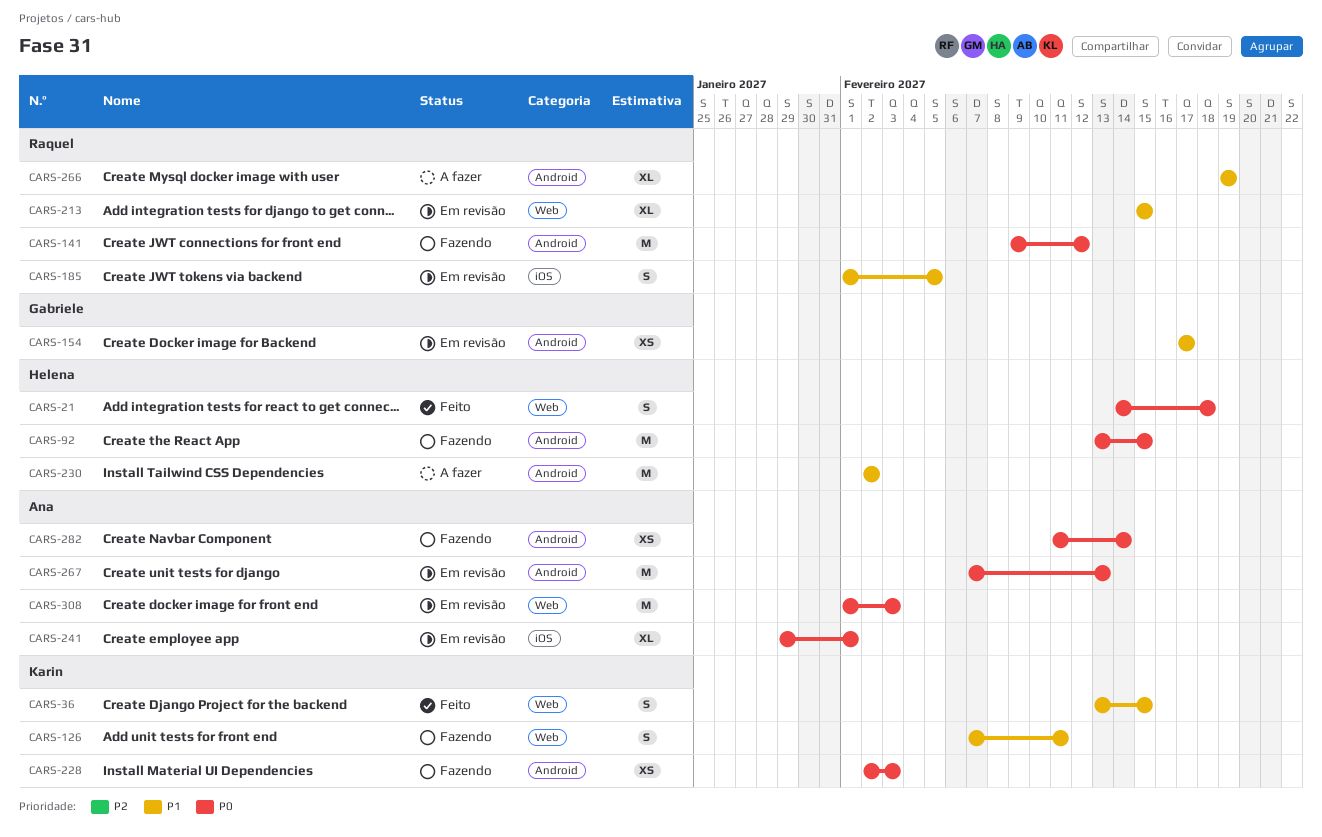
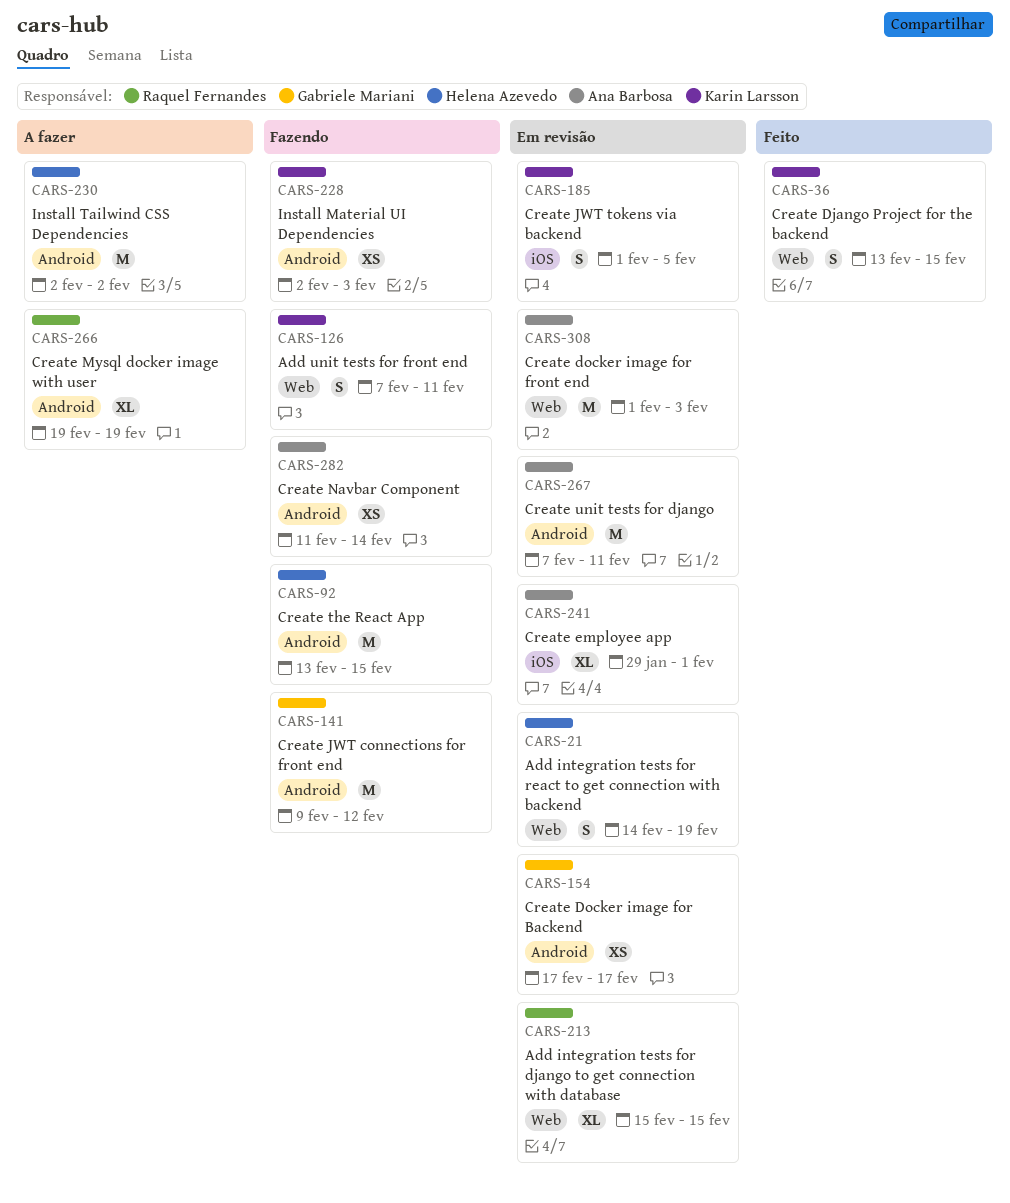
CARS-21, status: Feito -> Em revisão
CARS-21, due: Feb 18 -> Feb 19
CARS-141, owner: Raquel Fernandes -> Gabriele Mariani
CARS-185, owner: Raquel Fernandes -> Karin Larsson
CARS-267, due: Feb 13 -> Feb 11

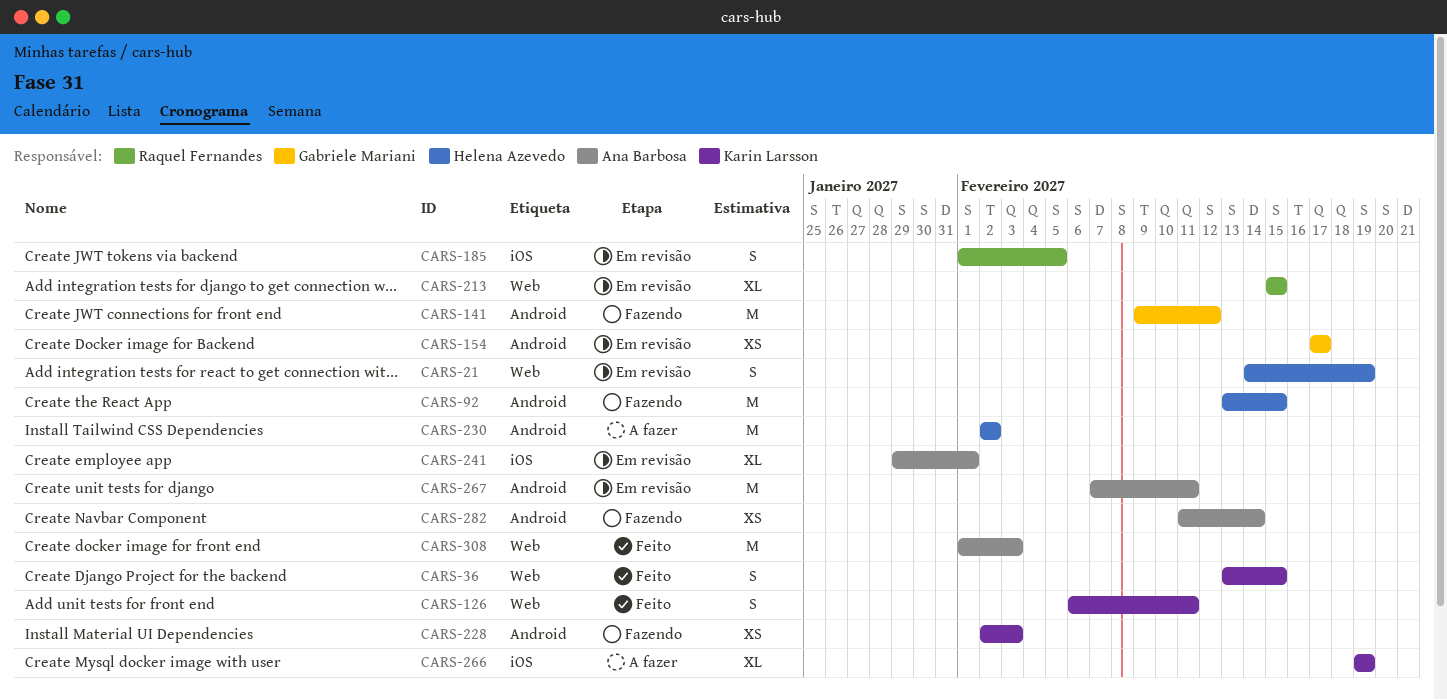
CARS-126, status: Fazendo -> Feito
CARS-126, start: Feb 7 -> Feb 6
CARS-185, owner: Karin Larsson -> Raquel Fernandes
CARS-266, owner: Raquel Fernandes -> Karin Larsson
CARS-266, label: Android -> iOS
CARS-308, status: Em revisão -> Feito

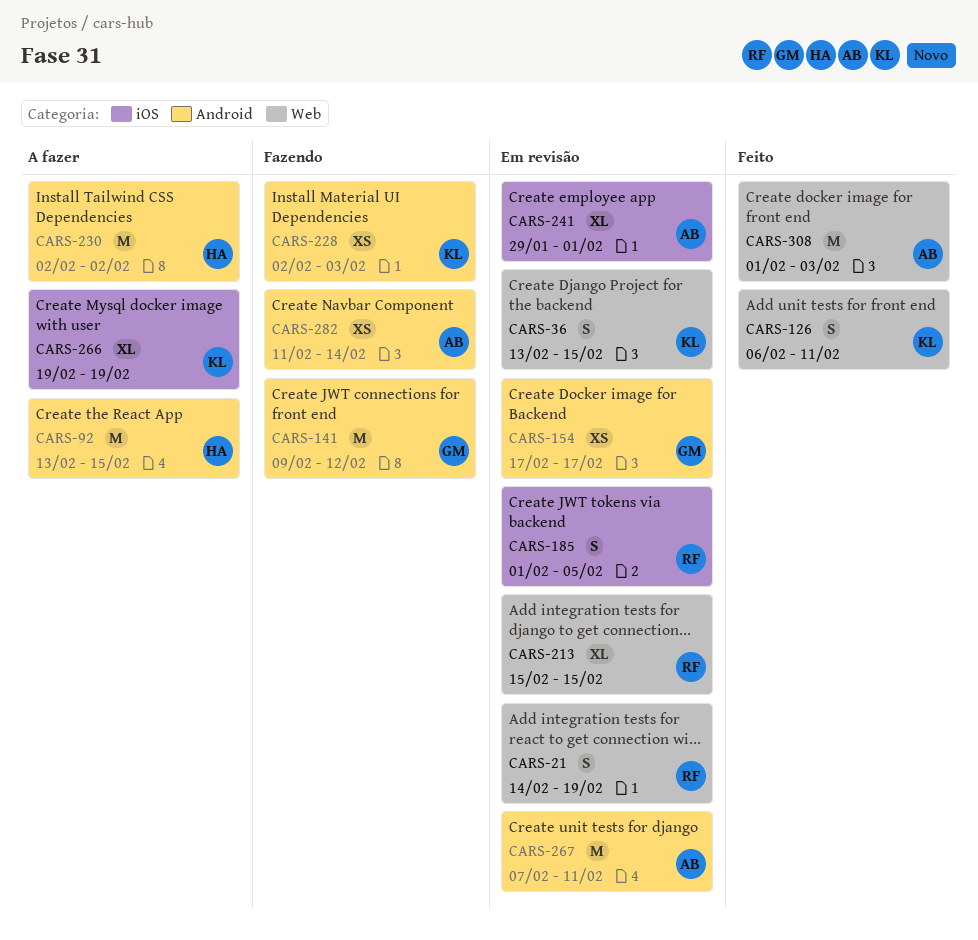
CARS-21, owner: Helena Azevedo -> Raquel Fernandes
CARS-36, status: Feito -> Em revisão
CARS-92, status: Fazendo -> A fazer

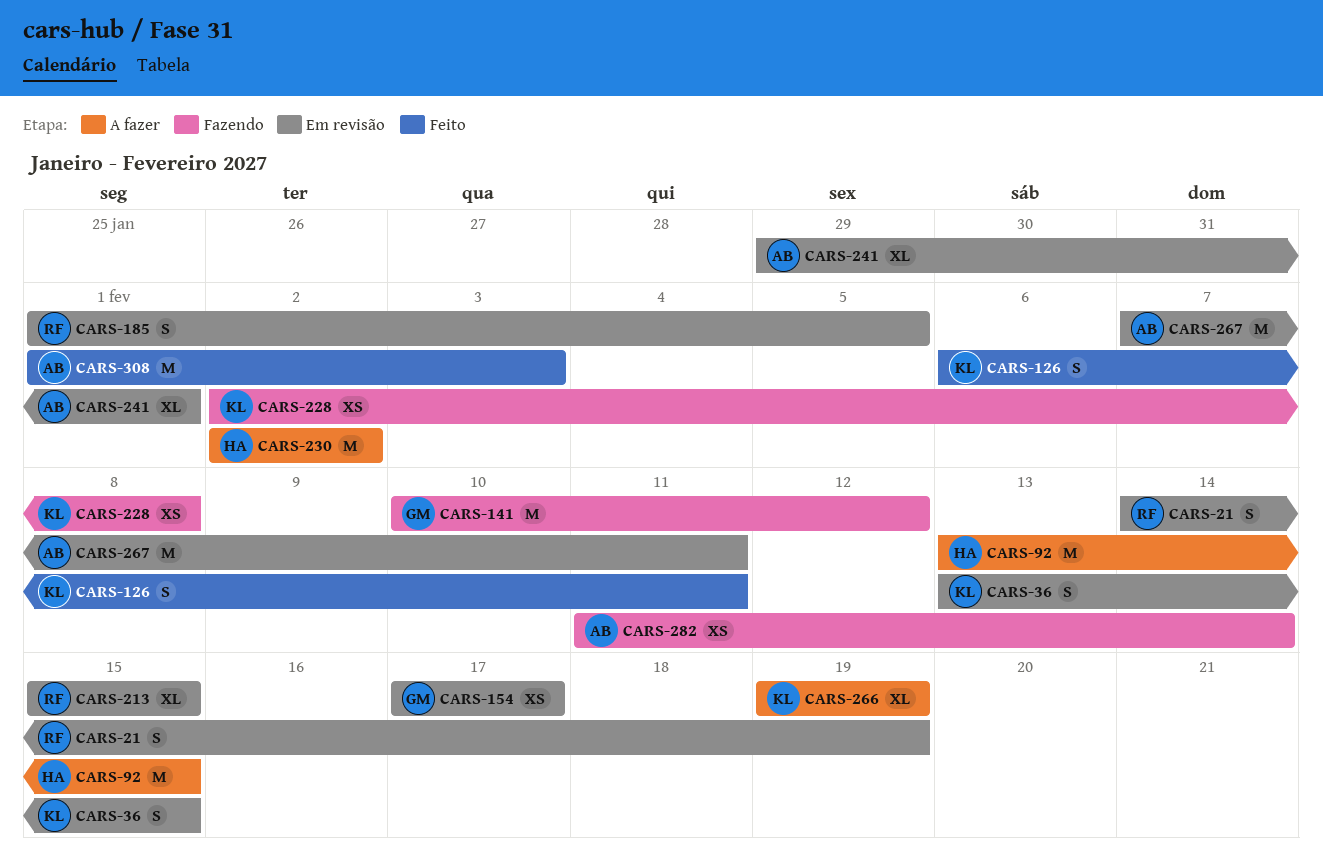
CARS-141, start: Feb 9 -> Feb 10
CARS-228, due: Feb 3 -> Feb 8

